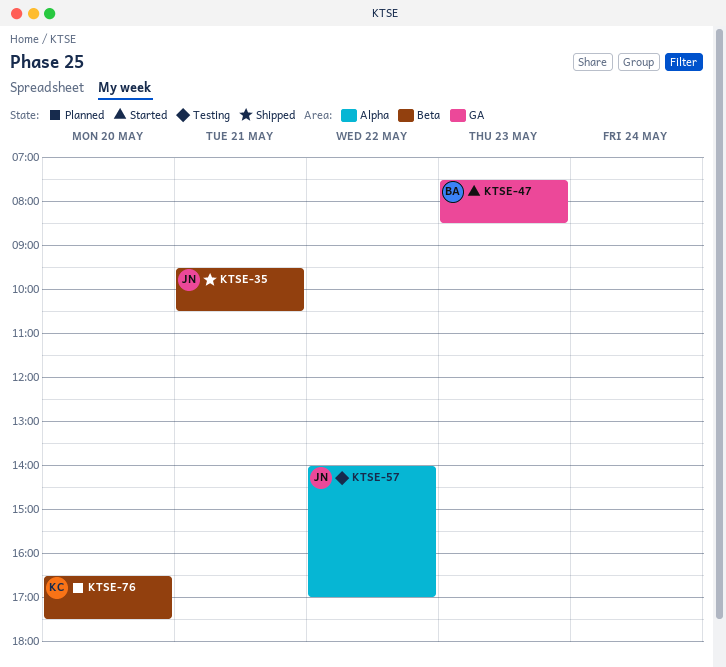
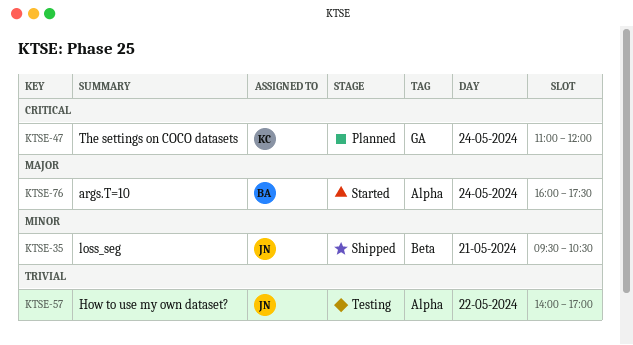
KTSE-47, status: Started -> Planned
KTSE-47, owner: BA -> KC
KTSE-47, day: May 23 -> May 24
KTSE-47, begins: 07:30 -> 11:00
KTSE-47, ends: 08:30 -> 12:00
KTSE-76, status: Planned -> Started
KTSE-76, owner: KC -> BA
KTSE-76, label: Beta -> Alpha
KTSE-76, day: May 20 -> May 24
KTSE-76, begins: 16:30 -> 16:00

